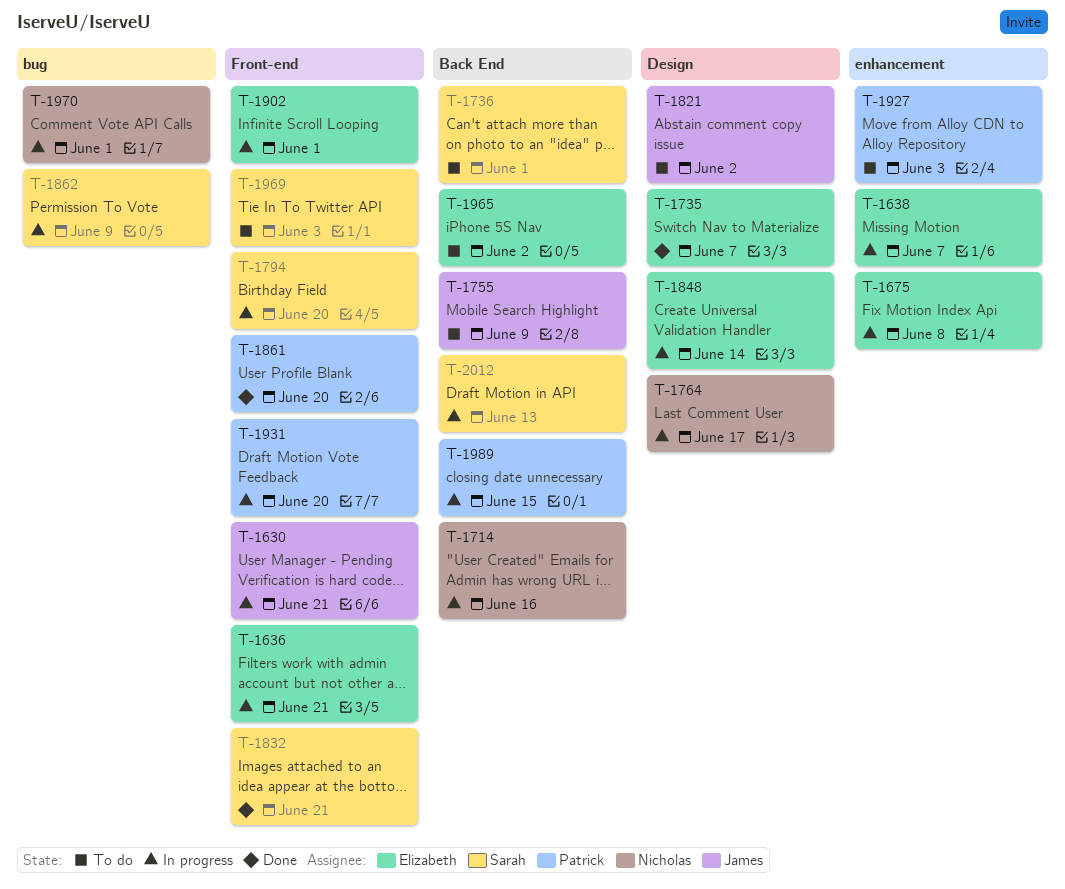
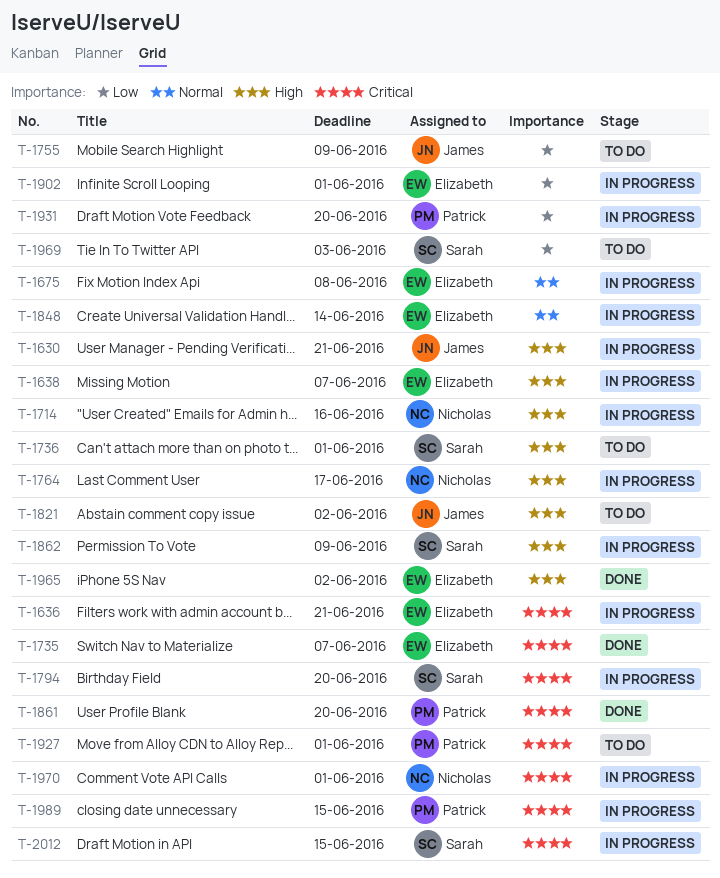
T-1832: present -> none
T-1927, due: Jun 3 -> Jun 1
T-1965, status: To do -> Done
T-2012, due: Jun 13 -> Jun 15

